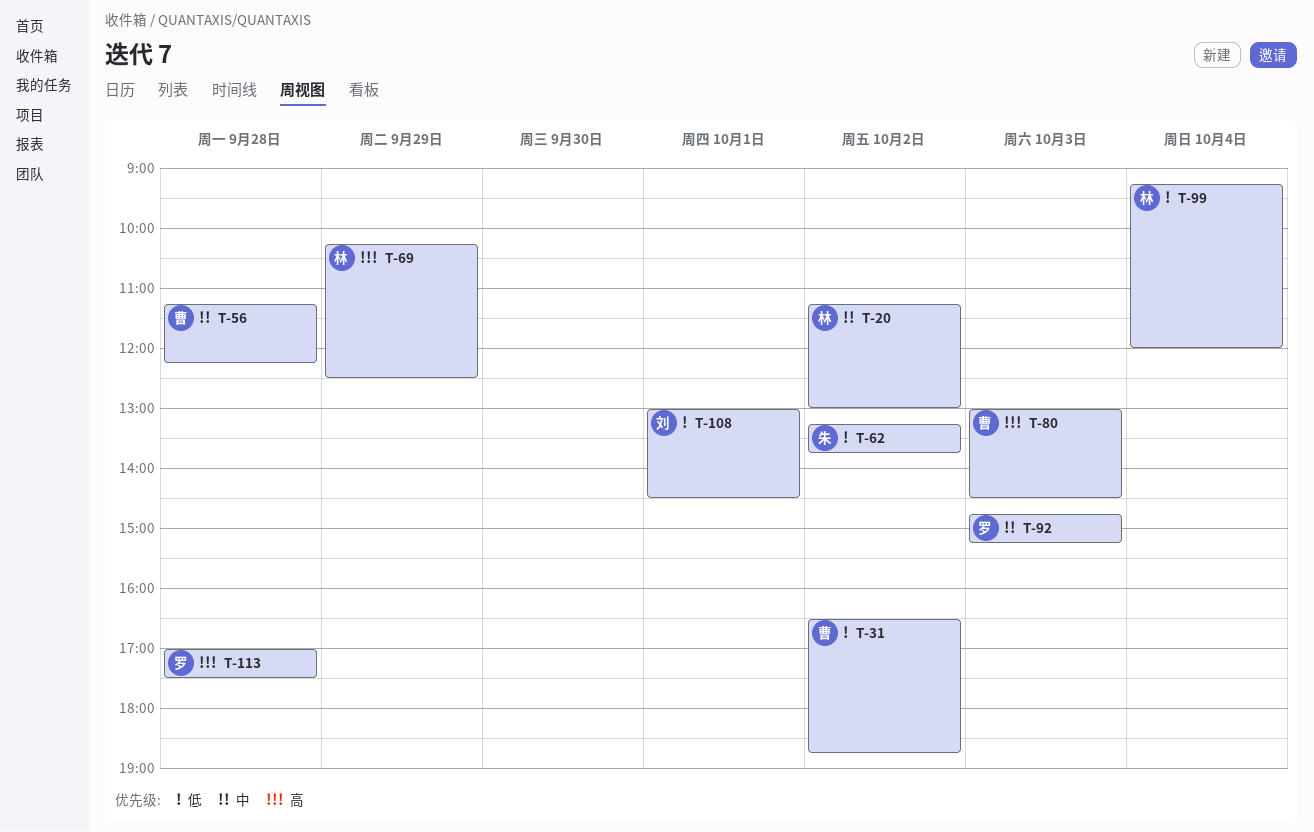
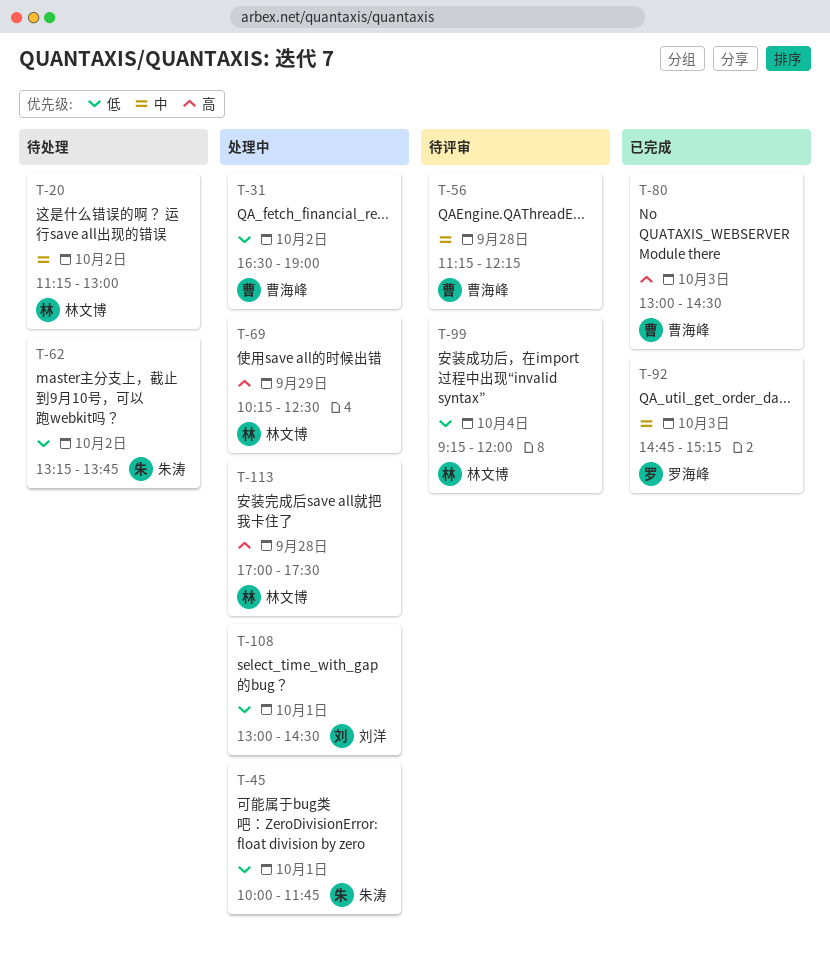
T-31, ends: 18:45 -> 19:00
T-45: none -> present
T-113, owner: 罗海峰 -> 林文博

